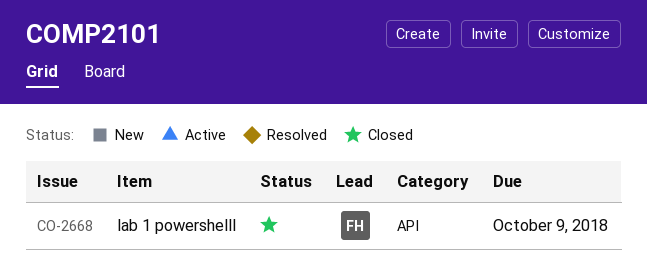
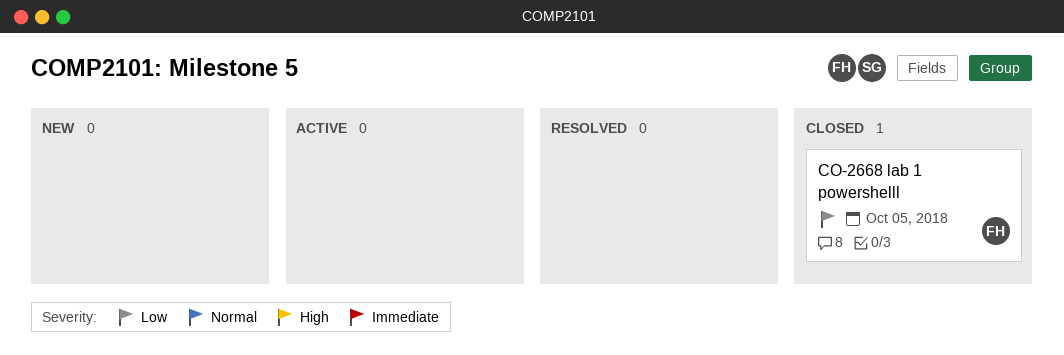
CO-2668, due: Oct 9 -> Oct 5

